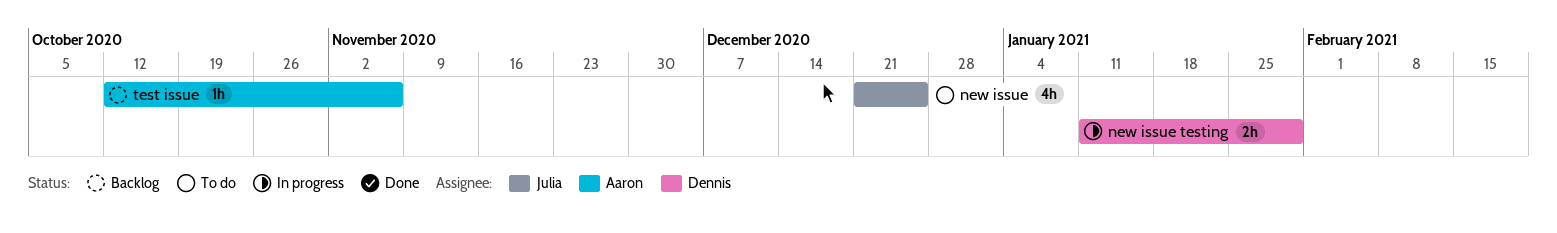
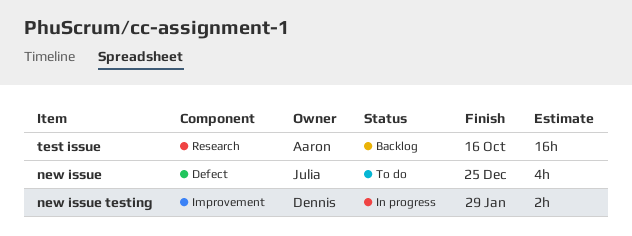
test issue, estimate: 1h -> 16h
test issue, due: Nov 6 -> Oct 16

